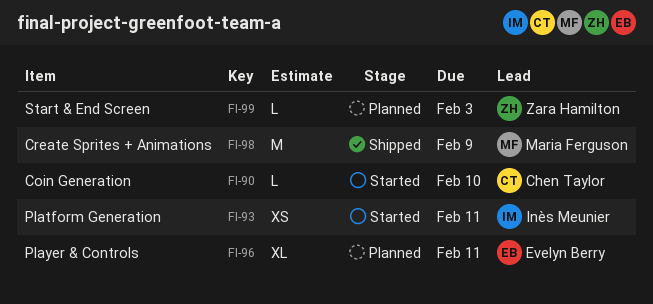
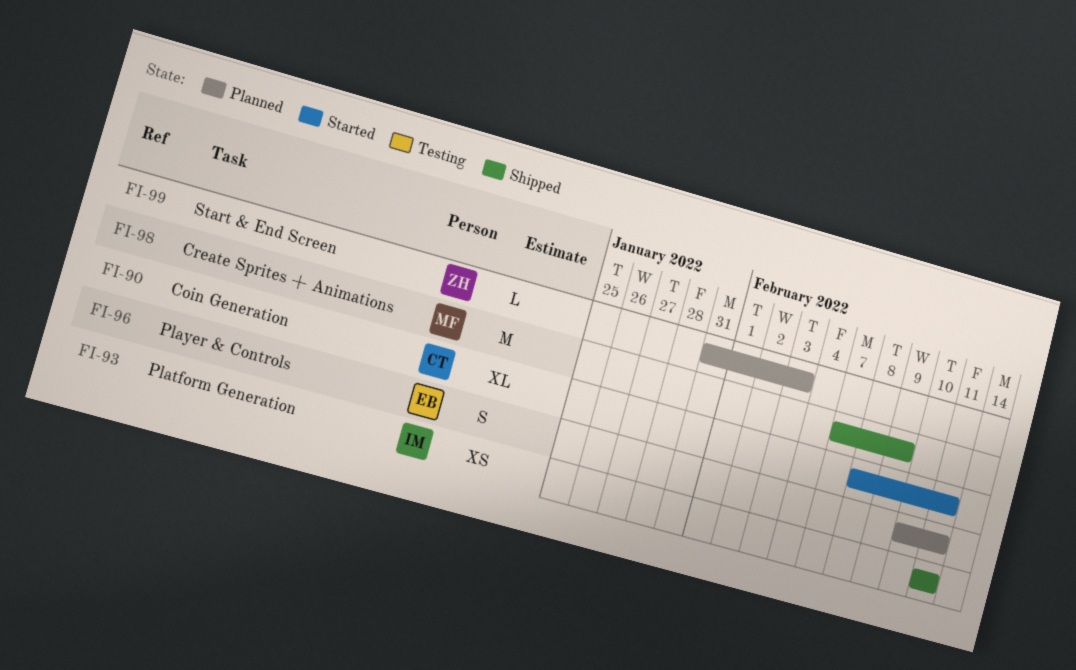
FI-90, estimate: L -> XL
FI-90, due: Feb 10 -> Feb 11
FI-93, status: Started -> Shipped
FI-96, estimate: XL -> S

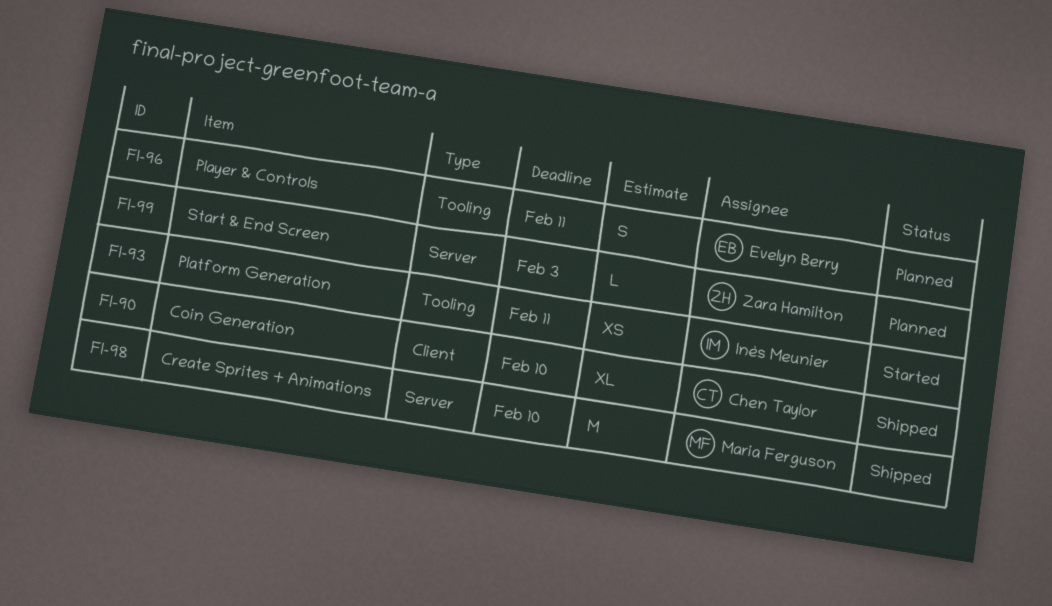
FI-90, status: Started -> Shipped
FI-90, due: Feb 11 -> Feb 10
FI-93, status: Shipped -> Started
FI-98, due: Feb 9 -> Feb 10

